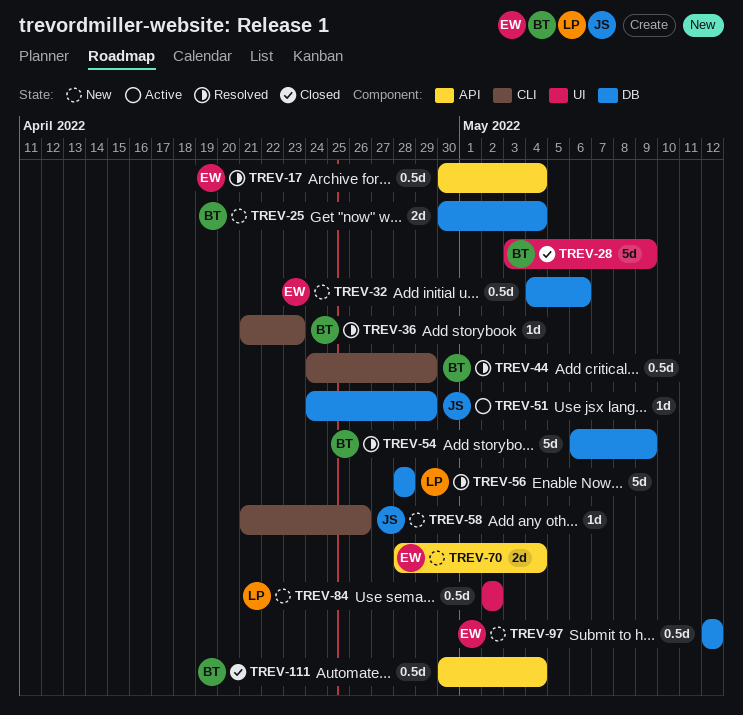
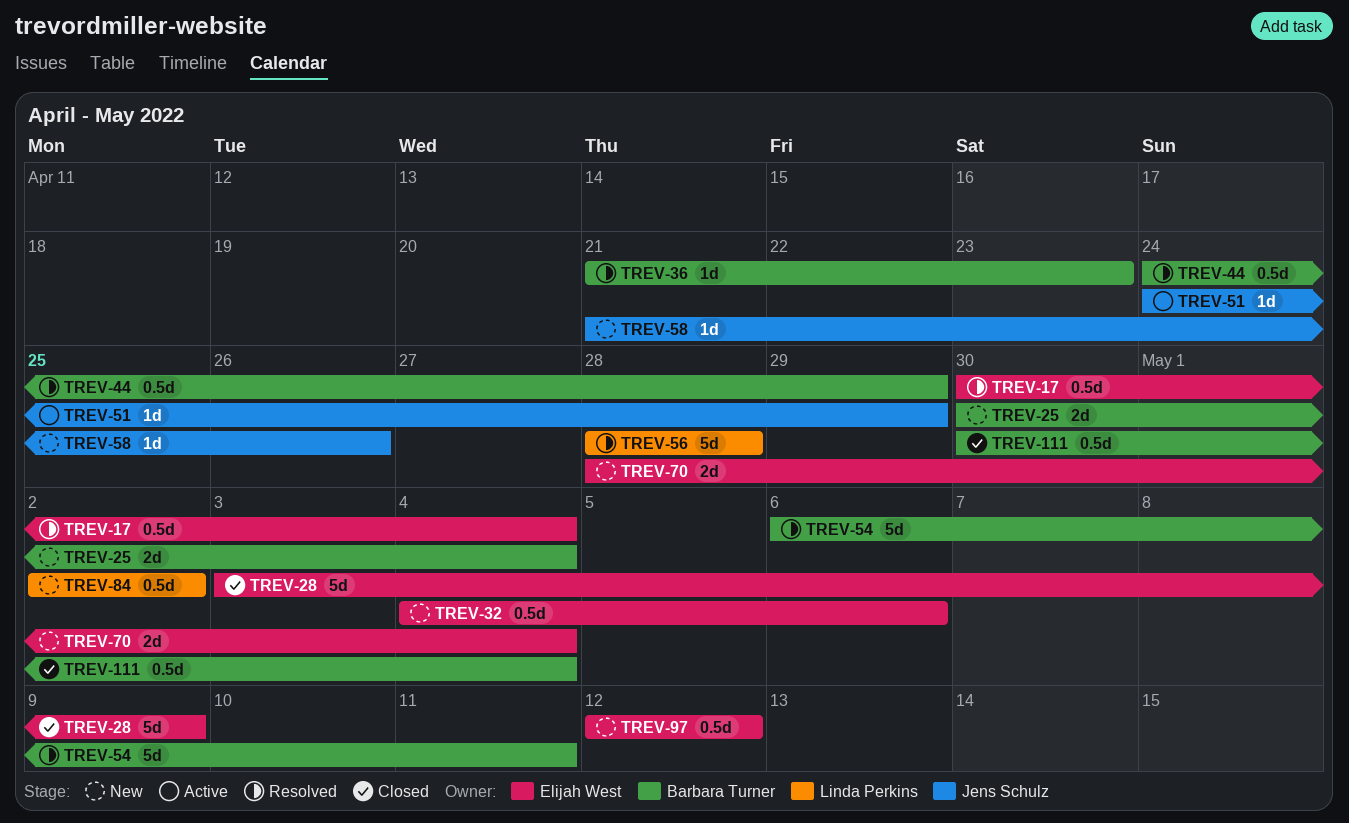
TREV-28, owner: Barbara Turner -> Elijah West
TREV-54, due: May 9 -> May 11

